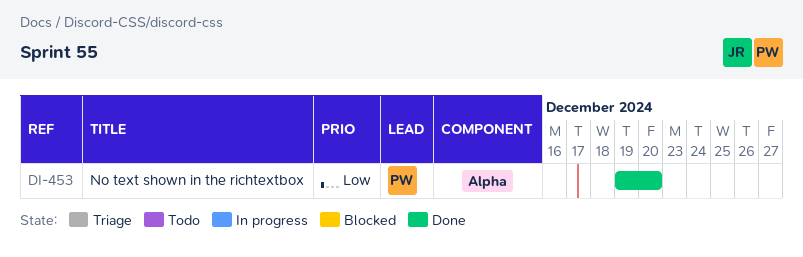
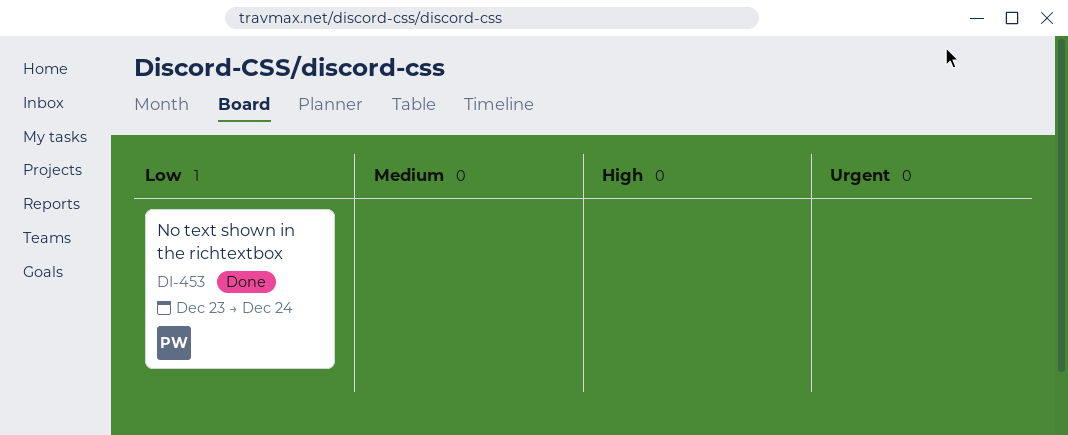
DI-453, start: Dec 19 -> Dec 23
DI-453, due: Dec 20 -> Dec 24

